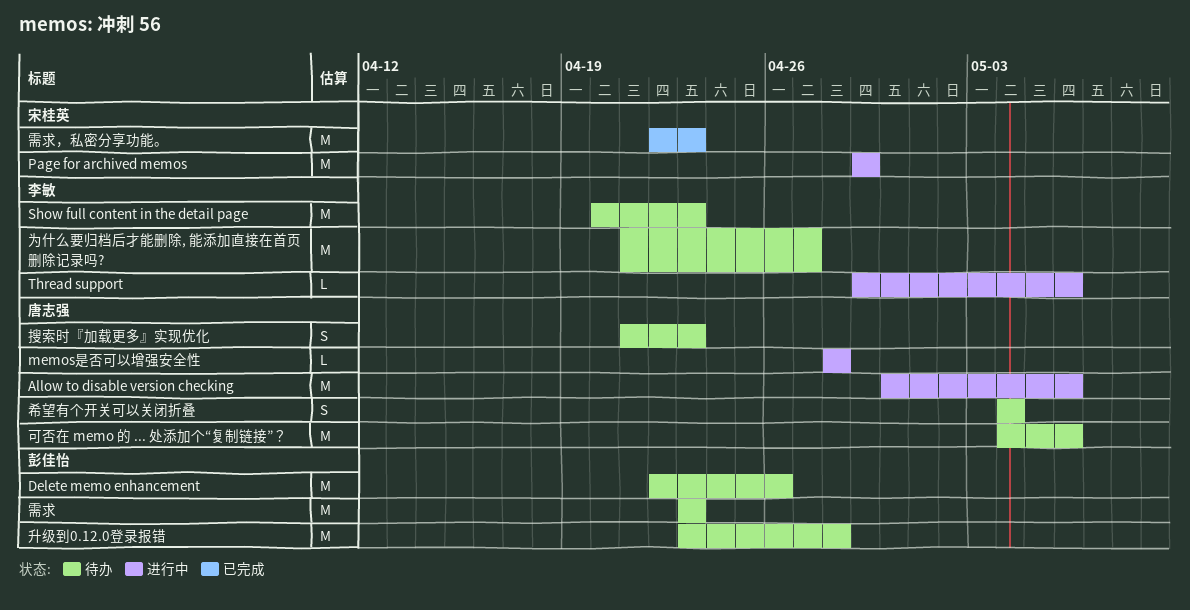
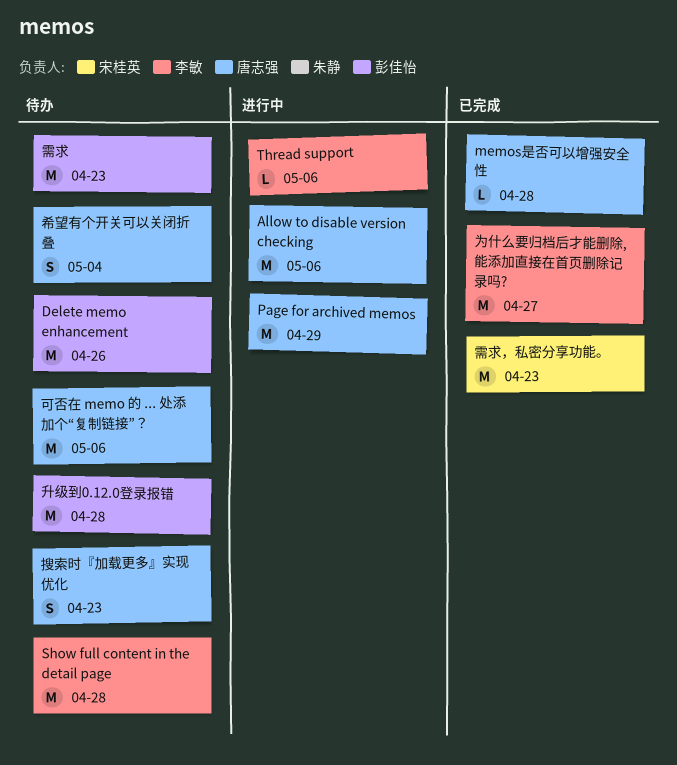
memos是否可以增强安全性, status: 进行中 -> 已完成
Page for archived memos, owner: 宋桂英 -> 唐志强
Show full content in the detail page, due: Apr 23 -> Apr 28
为什么要归档后才能删除, 能添加直接在首页删除记录吗?, status: 待办 -> 已完成

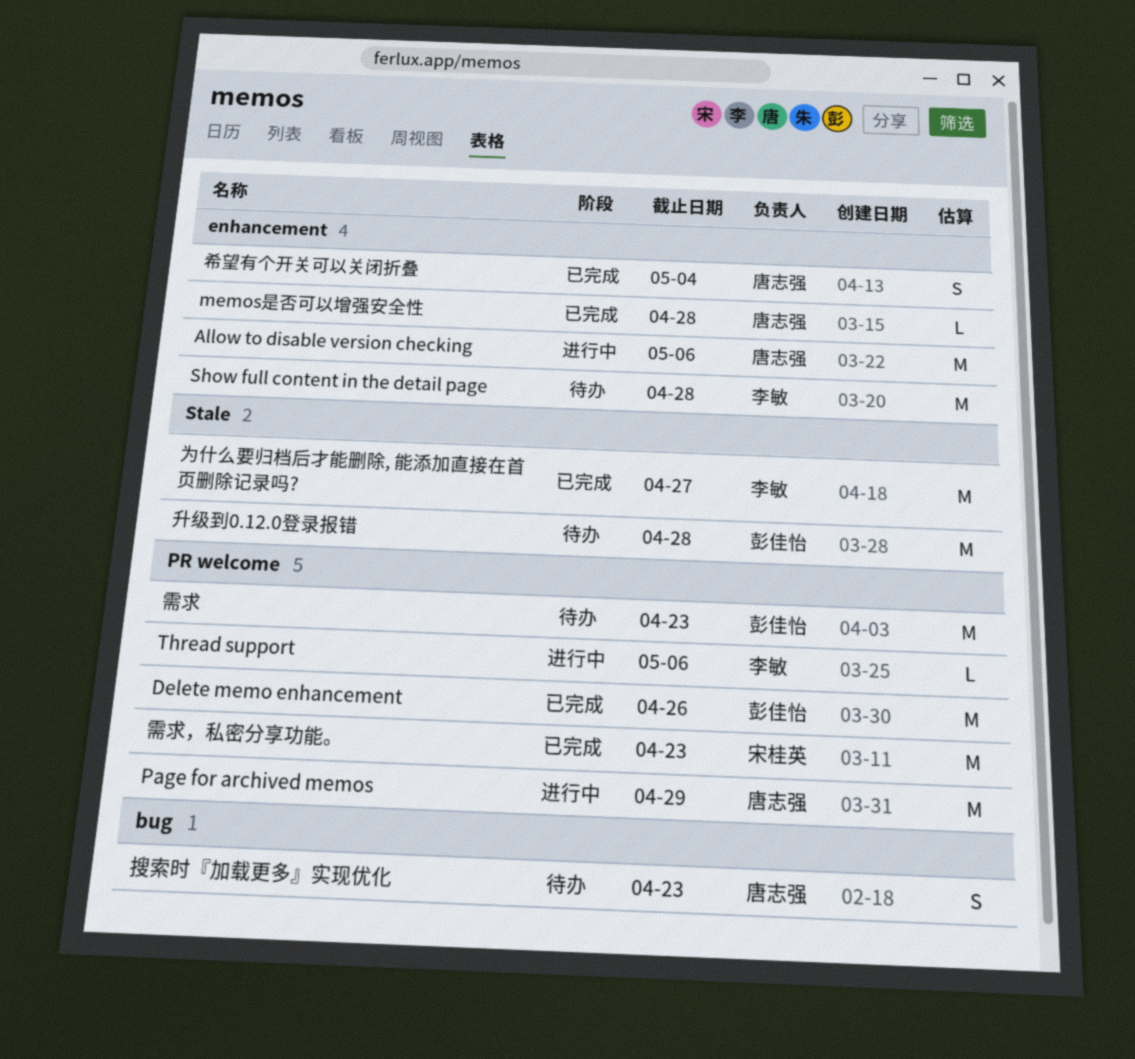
Delete memo enhancement, status: 待办 -> 已完成
可否在 memo 的 ... 处添加个“复制链接”？: present -> none
希望有个开关可以关闭折叠, status: 待办 -> 已完成

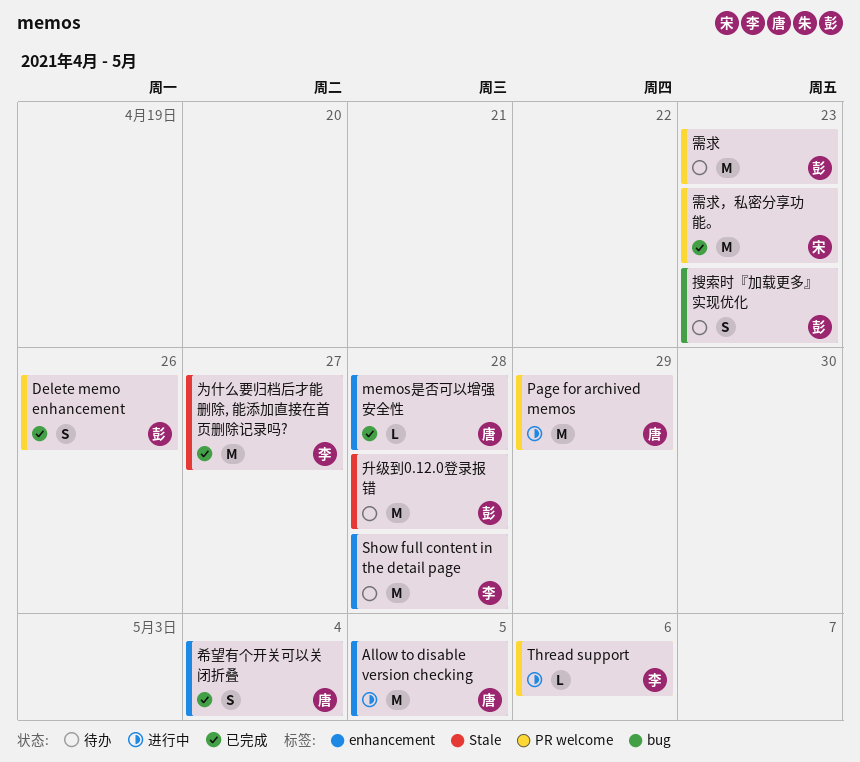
Allow to disable version checking, due: May 6 -> May 5
Delete memo enhancement, estimate: M -> S
搜索时『加载更多』实现优化, owner: 唐志强 -> 彭佳怡

